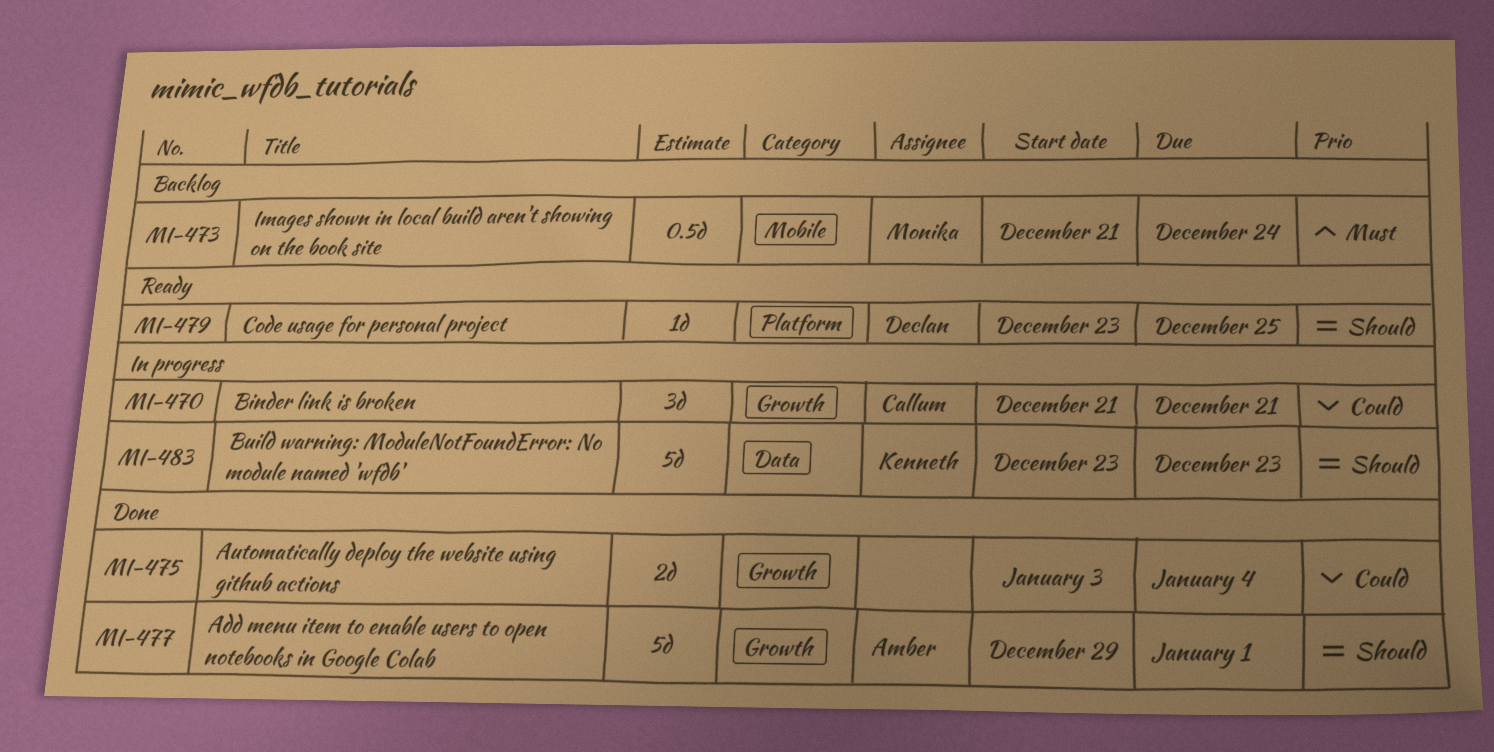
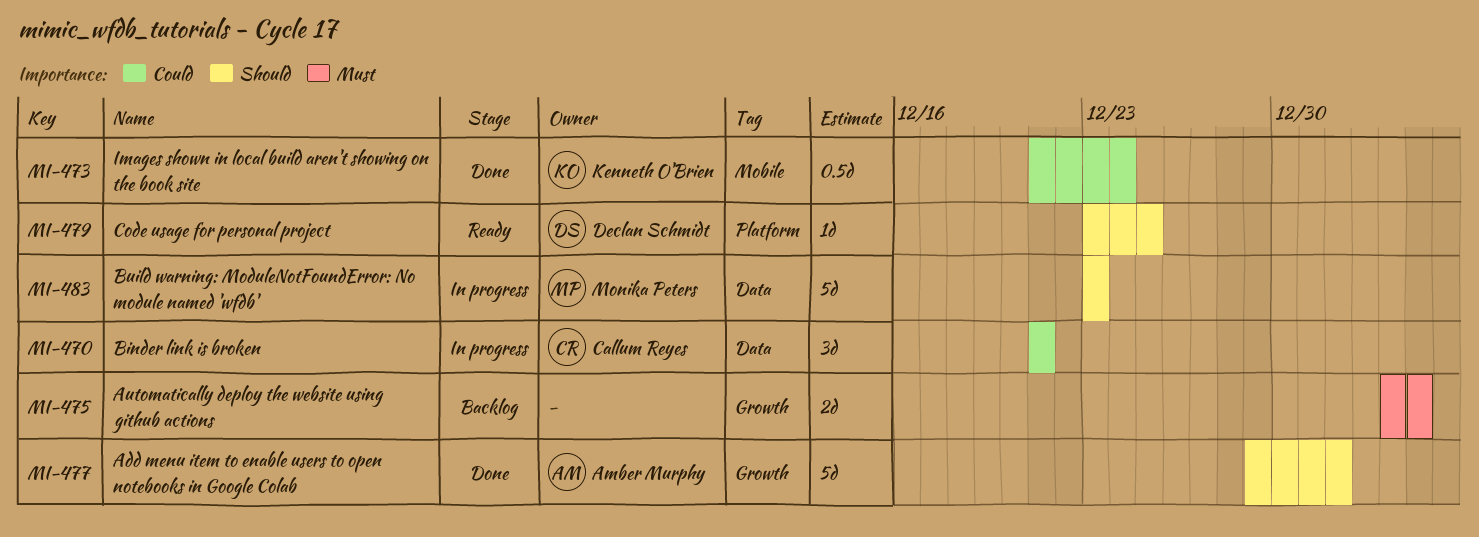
MI-470, label: Growth -> Data
MI-473, status: Backlog -> Done
MI-473, owner: Monika Peters -> Kenneth O'Brien
MI-473, priority: Must -> Could
MI-475, status: Done -> Backlog
MI-475, priority: Could -> Must
MI-483, owner: Kenneth O'Brien -> Monika Peters

